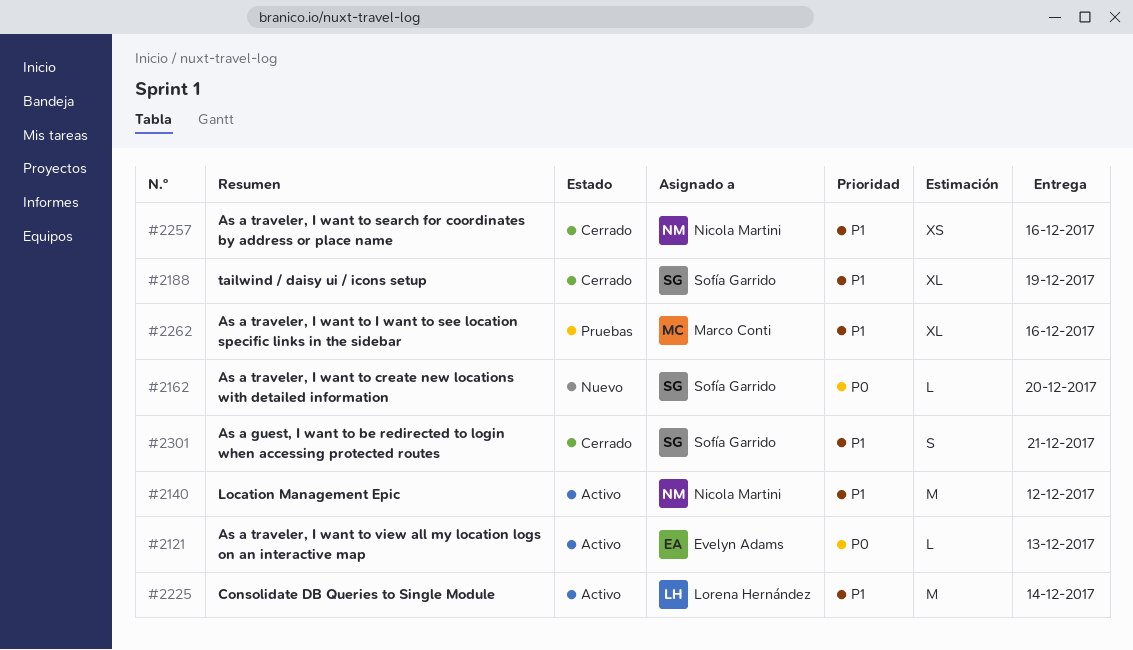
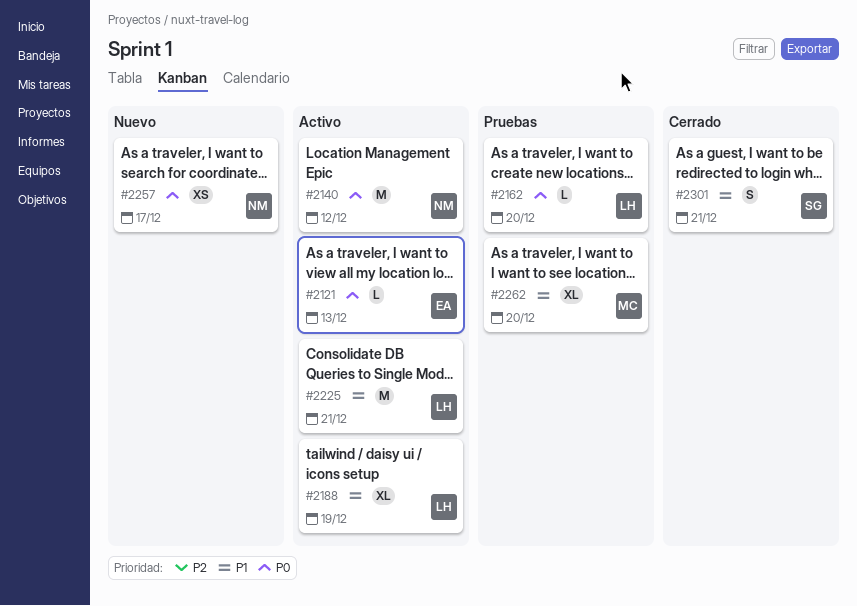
#2140, priority: P1 -> P0
#2162, status: Nuevo -> Pruebas
#2162, owner: Sofía Garrido -> Lorena Hernández
#2188, status: Cerrado -> Activo
#2188, owner: Sofía Garrido -> Lorena Hernández
#2225, due: Dec 14 -> Dec 21
#2257, status: Cerrado -> Nuevo
#2257, priority: P1 -> P0
#2257, due: Dec 16 -> Dec 17
#2262, due: Dec 16 -> Dec 20

